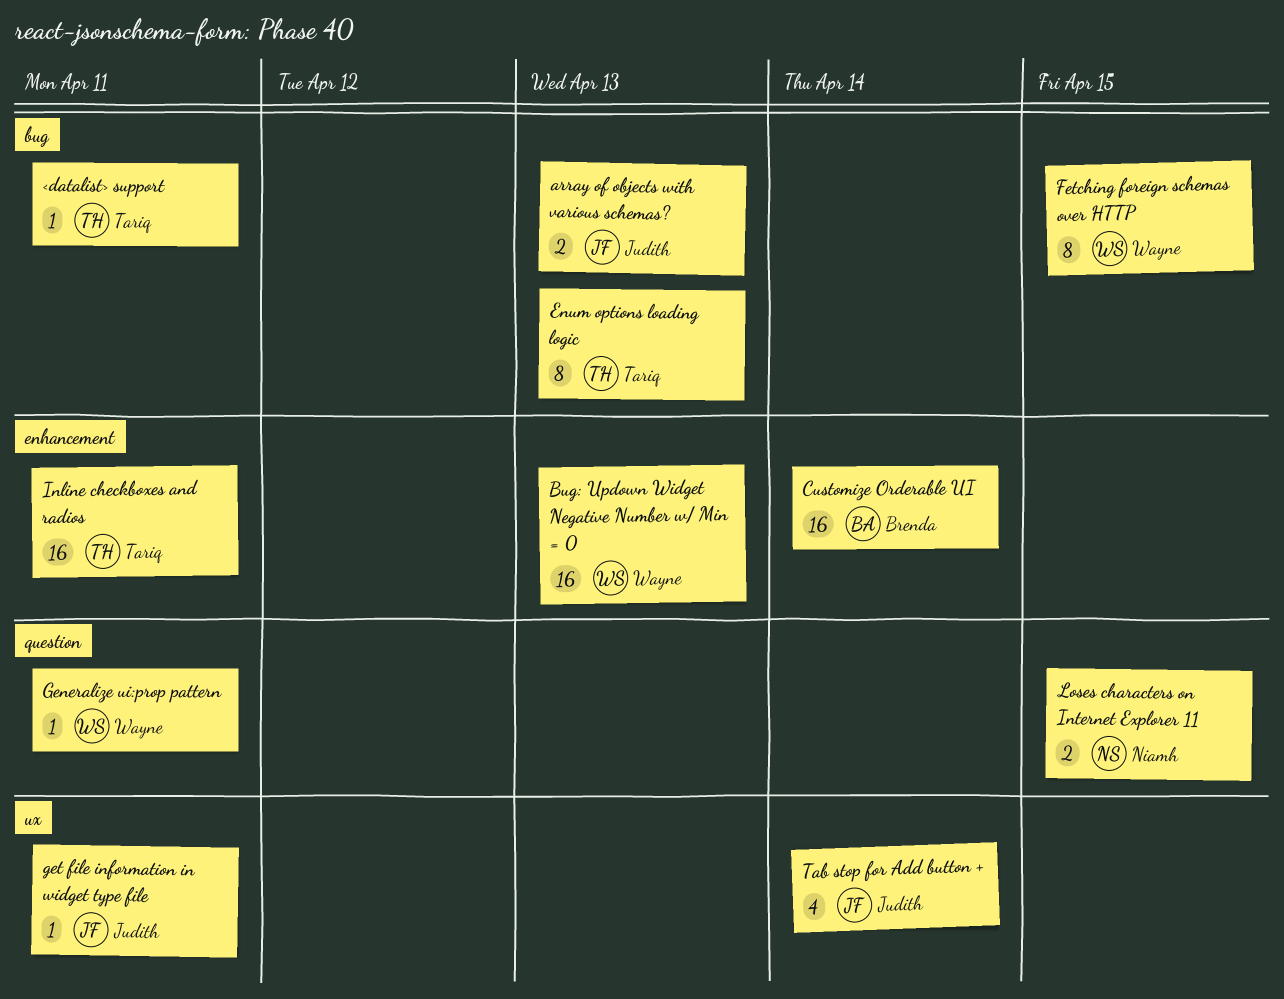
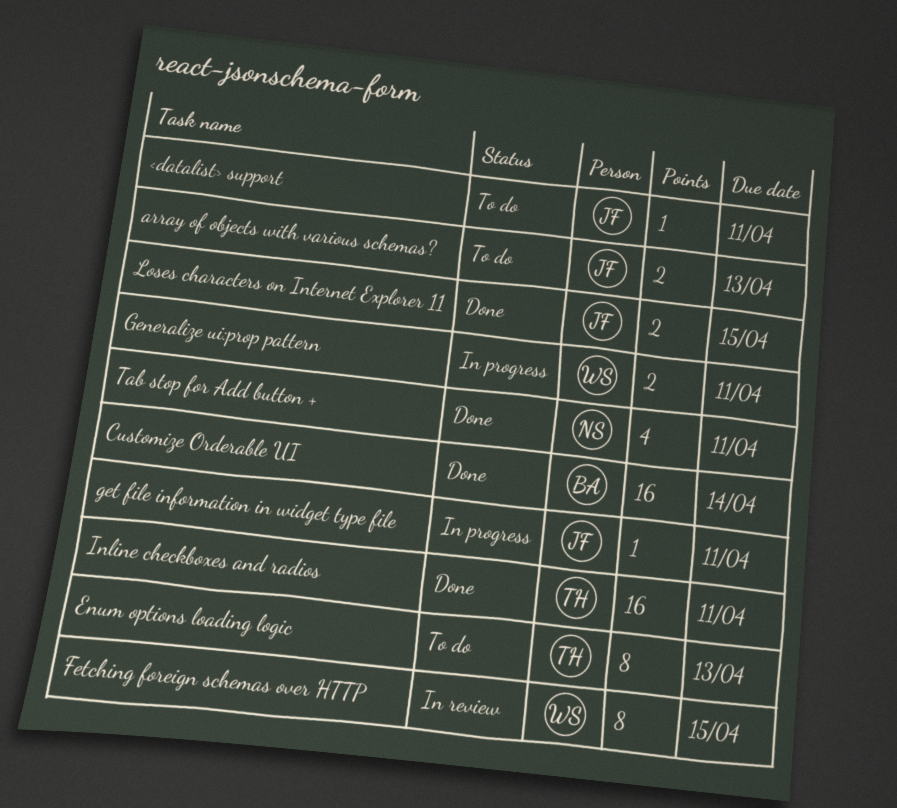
<datalist> support, owner: Tariq -> Judith
Bug: Updown Widget Negative Number w/ Min = 0: present -> none
Generalize ui:prop pattern, estimate: 1 -> 2
Loses characters on Internet Explorer 11, owner: Niamh -> Judith
Tab stop for Add button +, owner: Judith -> Niamh
Tab stop for Add button +, due: Apr 14 -> Apr 11

